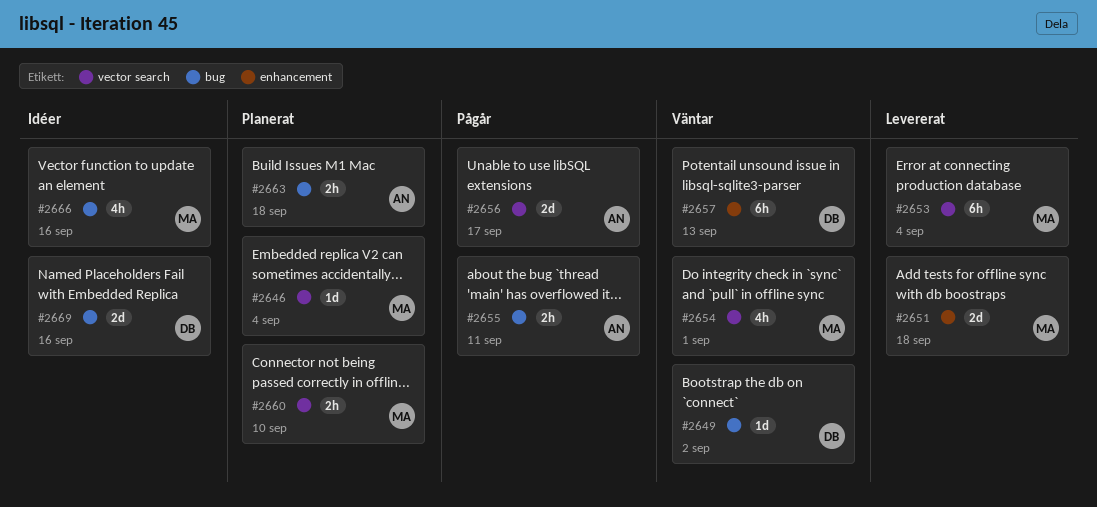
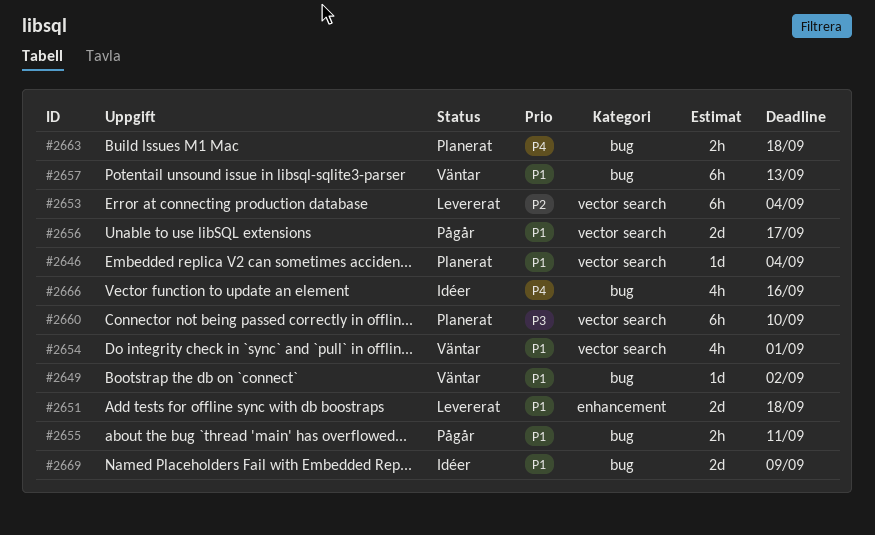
#2657, label: enhancement -> bug
#2660, estimate: 2h -> 6h
#2669, due: Sep 16 -> Sep 9

